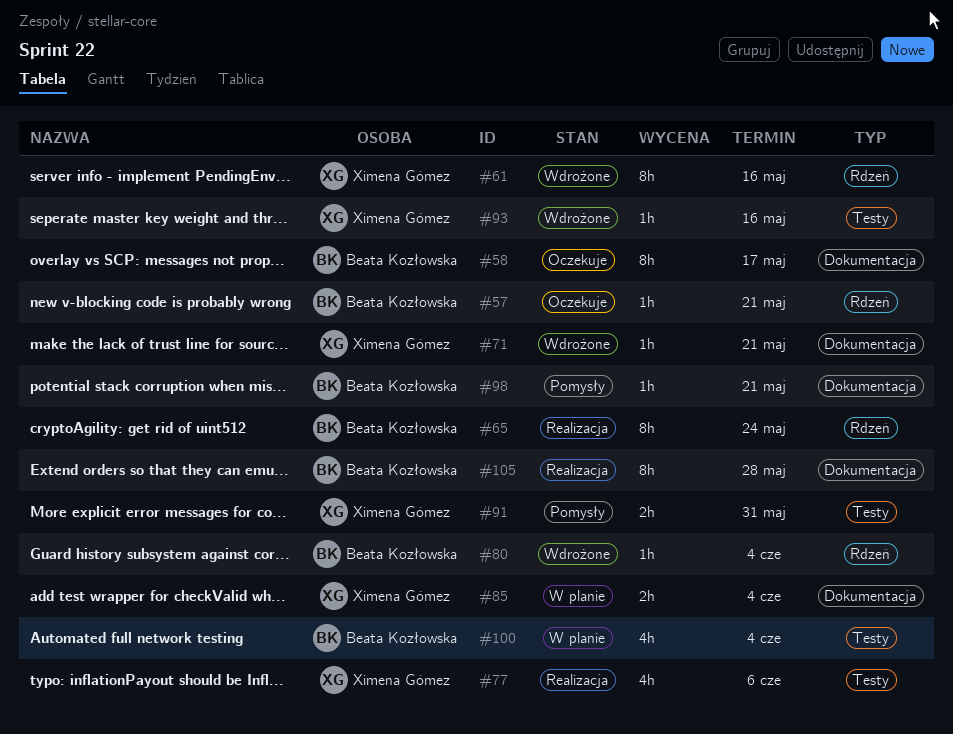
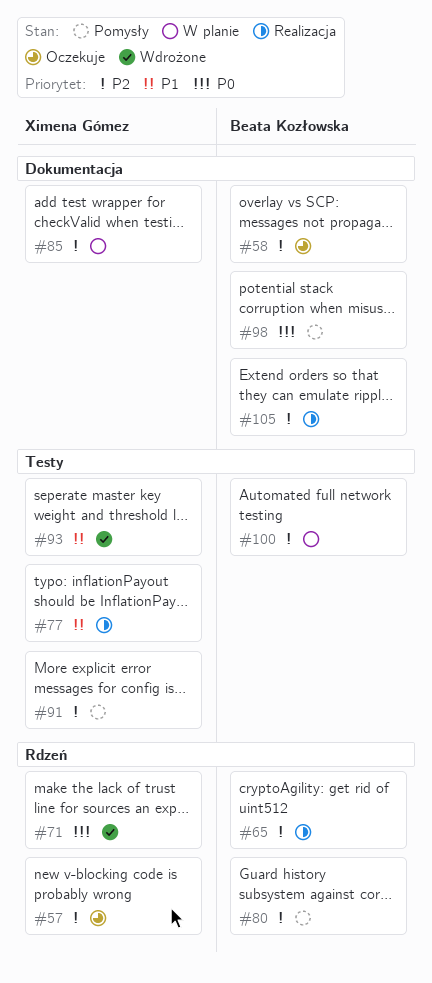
#57, owner: Beata Kozłowska -> Ximena Gómez
#61: present -> none
#71, label: Dokumentacja -> Rdzeń
#80, status: Wdrożone -> Pomysły

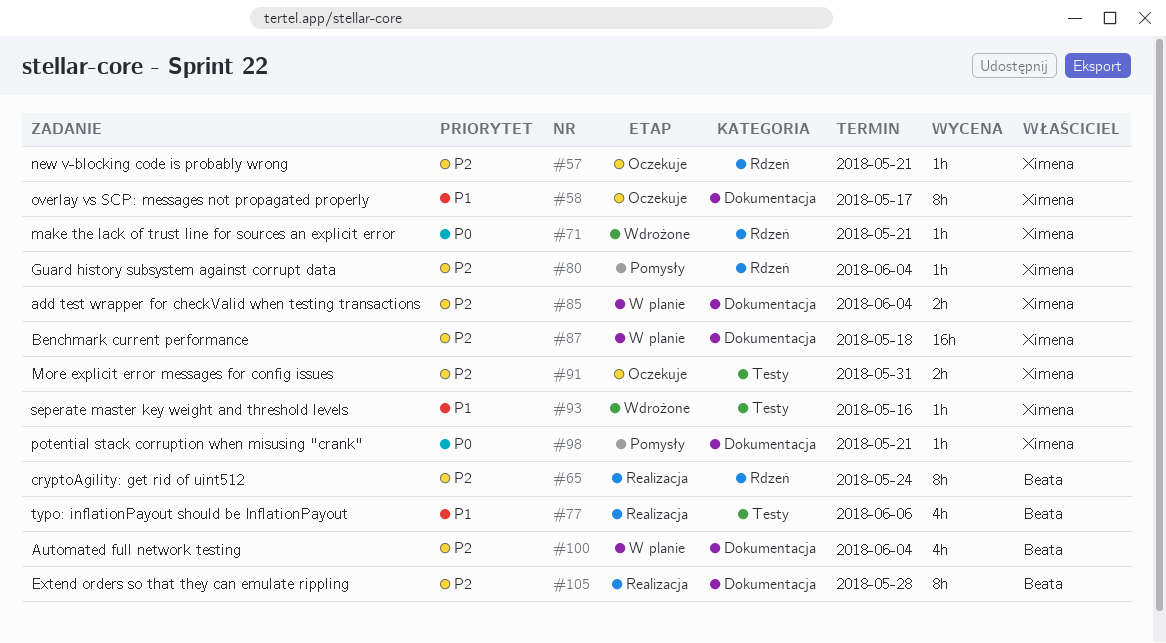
#58, owner: Beata Kozłowska -> Ximena Gómez
#58, priority: P2 -> P1
#77, owner: Ximena Gómez -> Beata Kozłowska
#80, owner: Beata Kozłowska -> Ximena Gómez
#87: none -> present
#91, status: Pomysły -> Oczekuje
#98, owner: Beata Kozłowska -> Ximena Gómez
#100, label: Testy -> Dokumentacja

